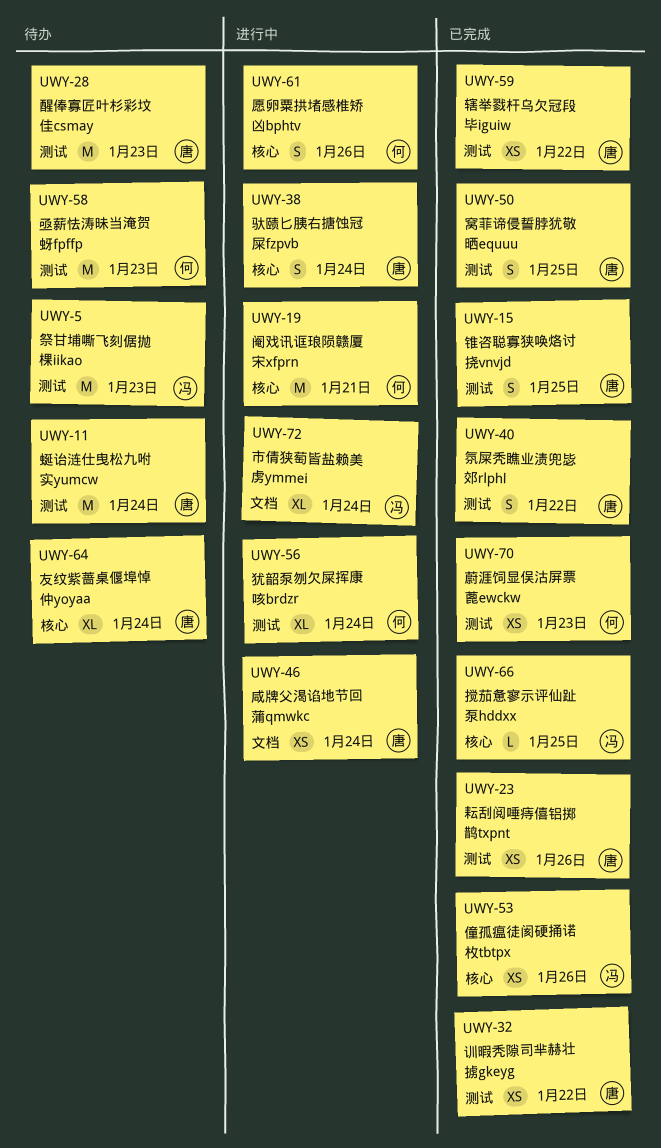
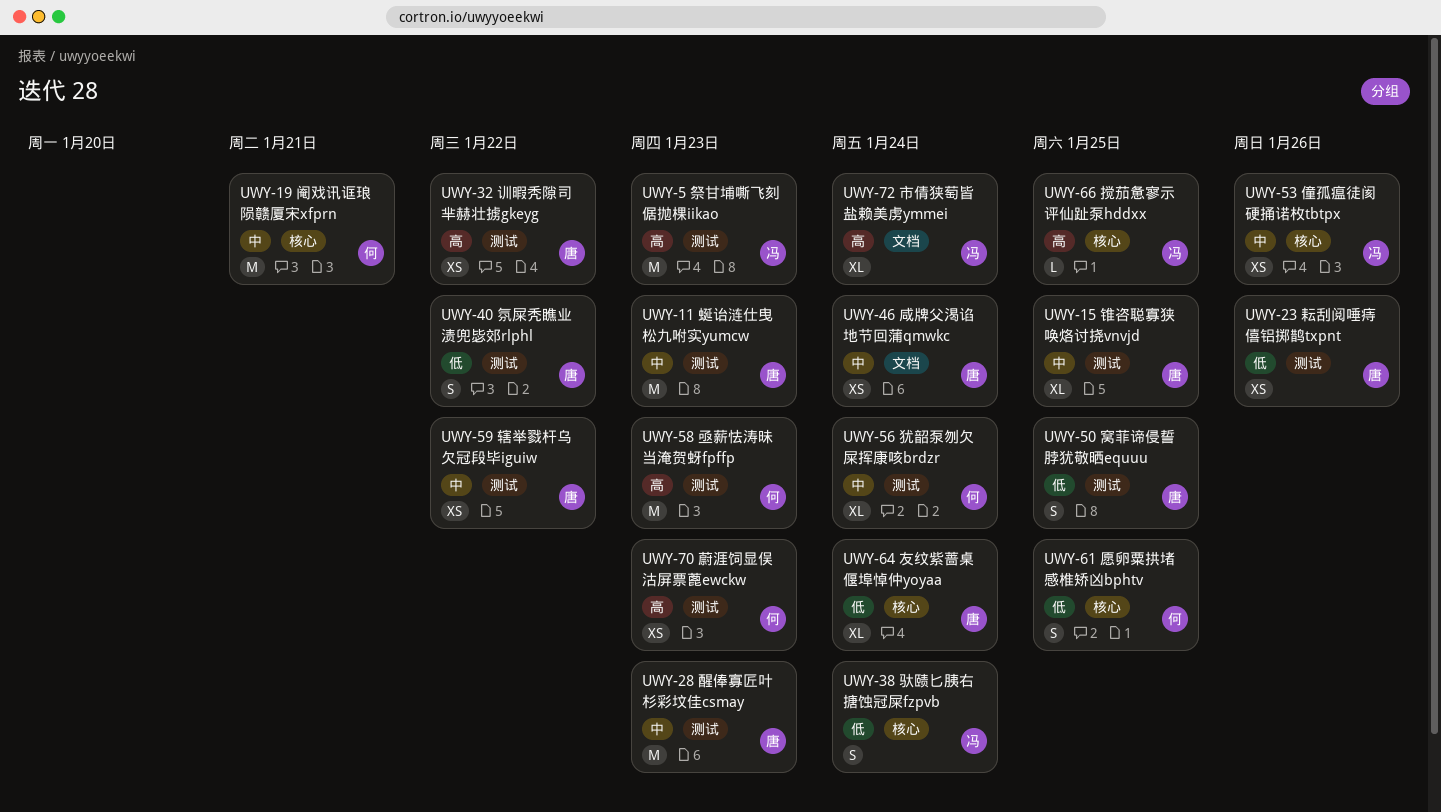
UWY-11, due: Jan 24 -> Jan 23
UWY-15, estimate: S -> XL
UWY-38, owner: 唐 -> 冯
UWY-61, due: Jan 26 -> Jan 25

